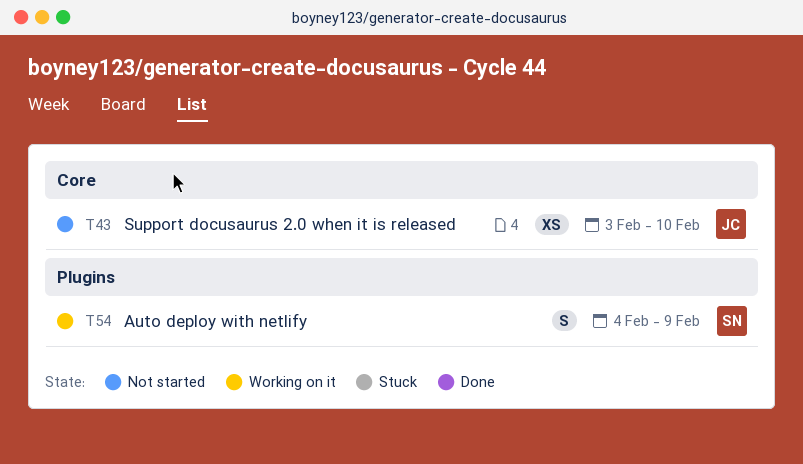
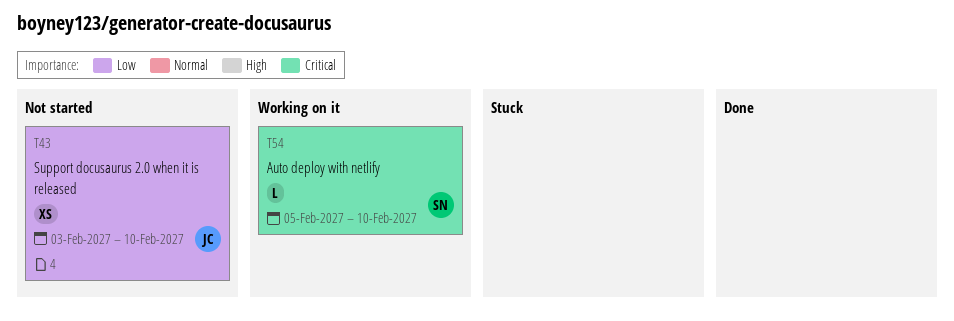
T54, estimate: S -> L
T54, start: Feb 4 -> Feb 5
T54, due: Feb 9 -> Feb 10

